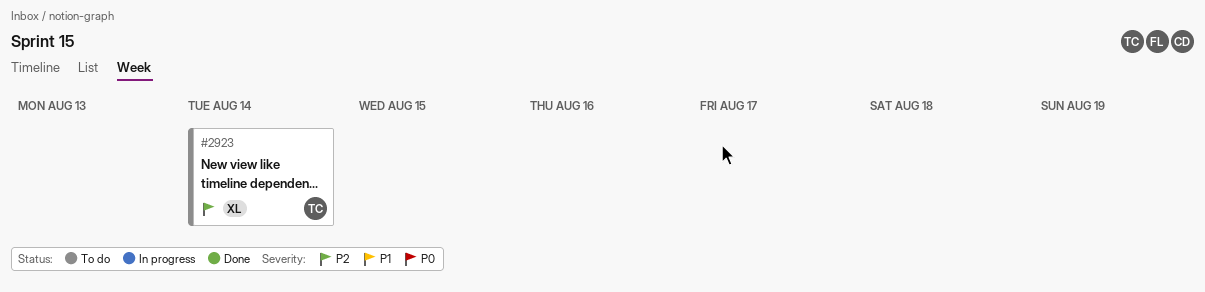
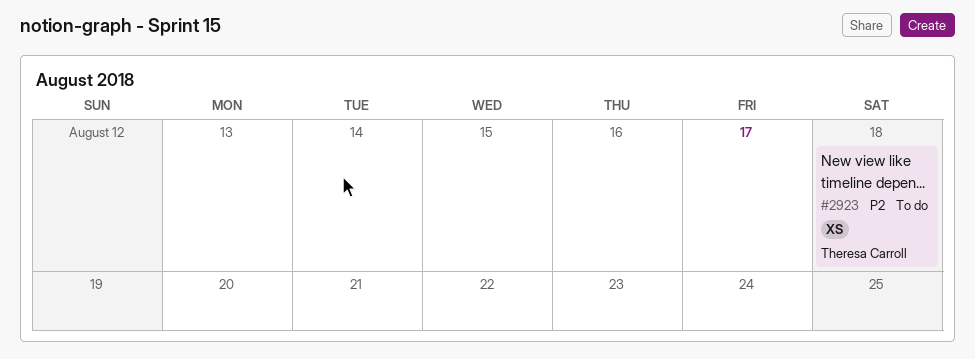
#2923, estimate: XL -> XS
#2923, due: Aug 14 -> Aug 18

